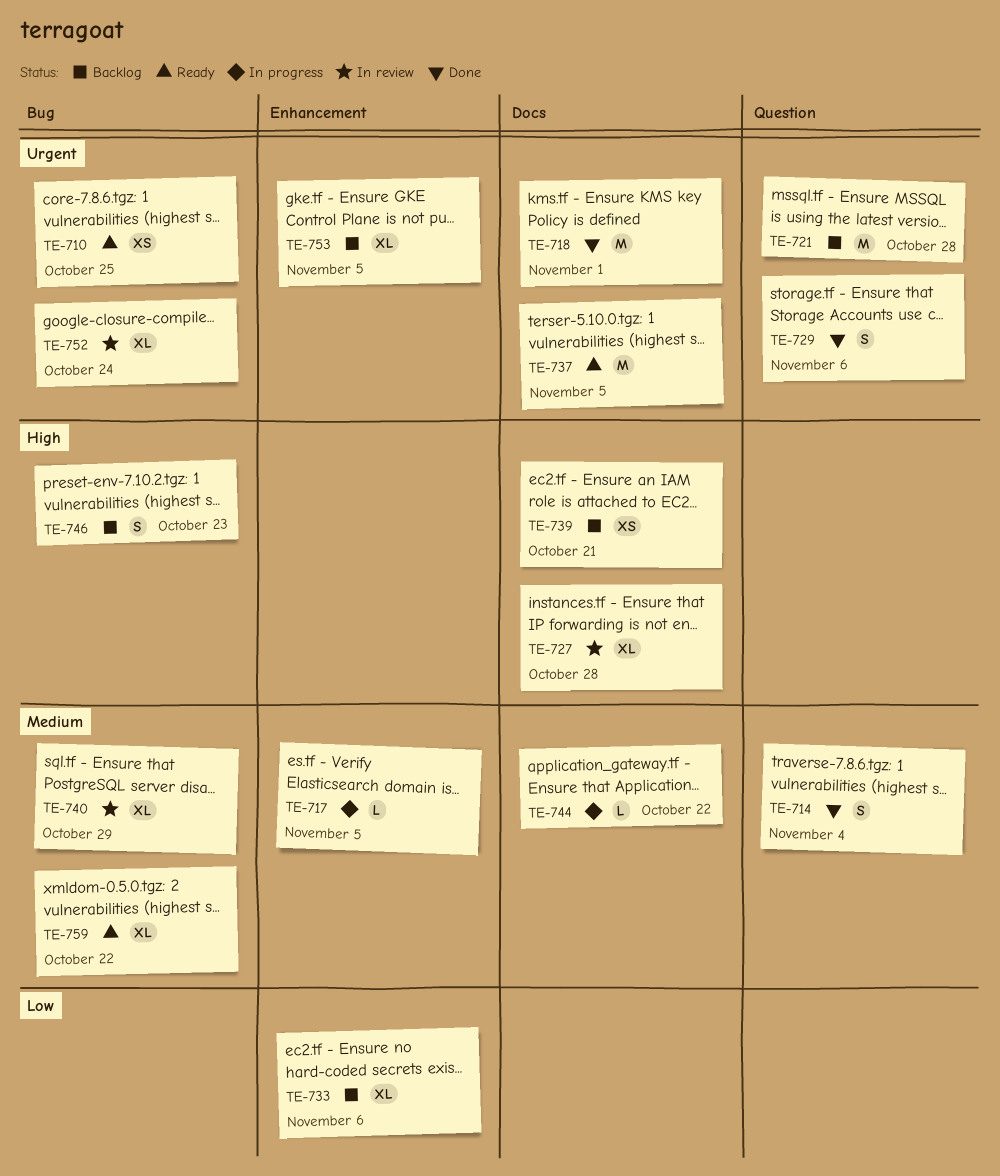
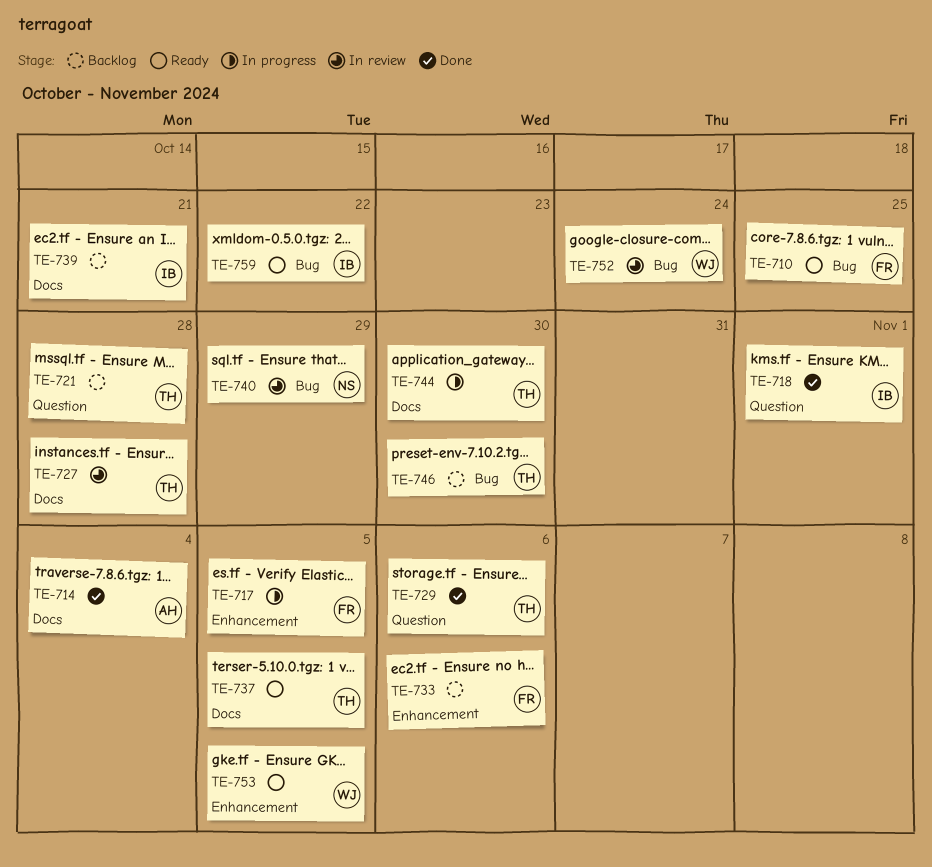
TE-714, label: Question -> Docs
TE-718, label: Docs -> Question
TE-744, due: Oct 22 -> Oct 30
TE-746, due: Oct 23 -> Oct 30
TE-753, status: Backlog -> Ready

